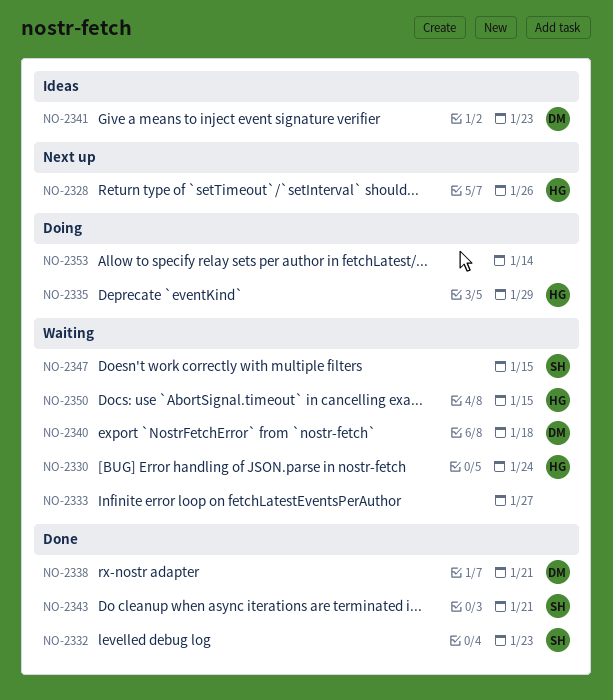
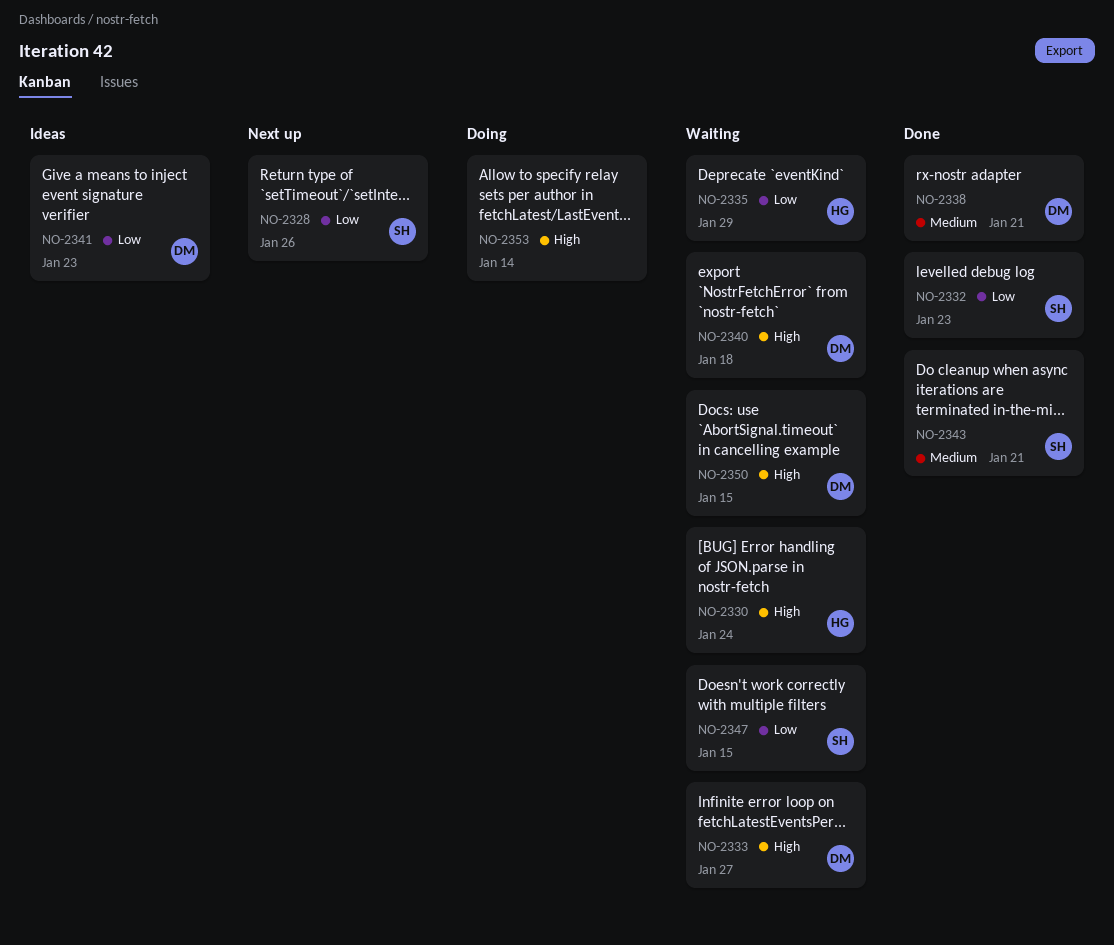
NO-2328, owner: HG -> SH
NO-2333, owner: none -> DM
NO-2335, status: Doing -> Waiting
NO-2350, owner: HG -> DM

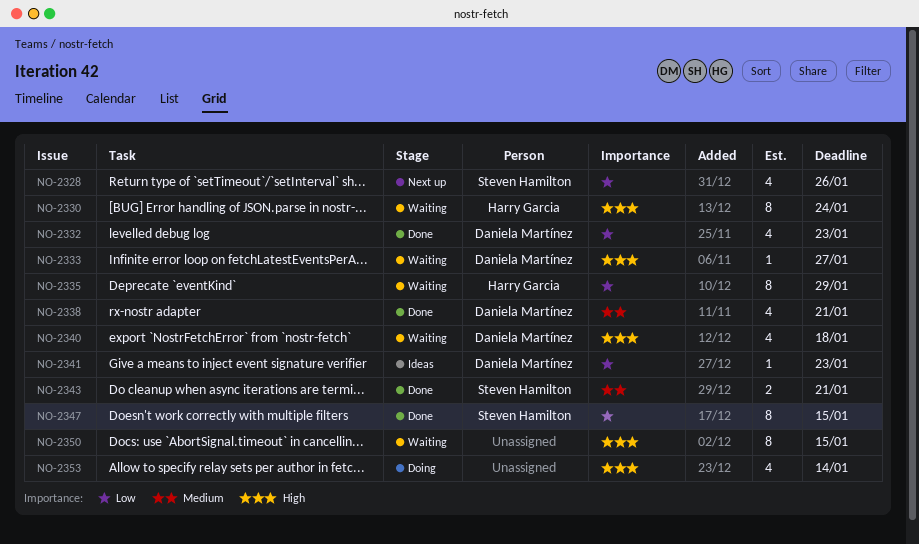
NO-2332, owner: Steven Hamilton -> Daniela Martínez
NO-2347, status: Waiting -> Done
NO-2350, owner: Daniela Martínez -> none

